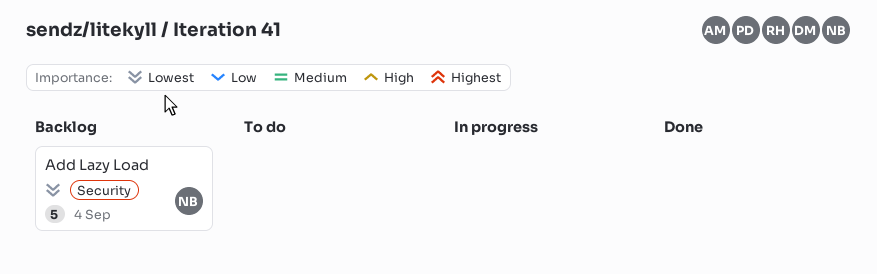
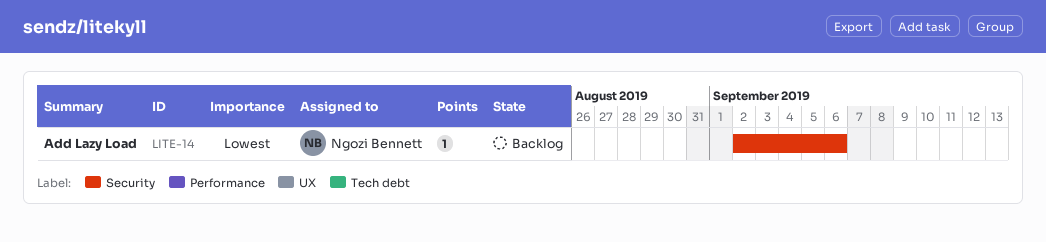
Add Lazy Load, estimate: 5 -> 1
Add Lazy Load, due: Sep 4 -> Sep 6

